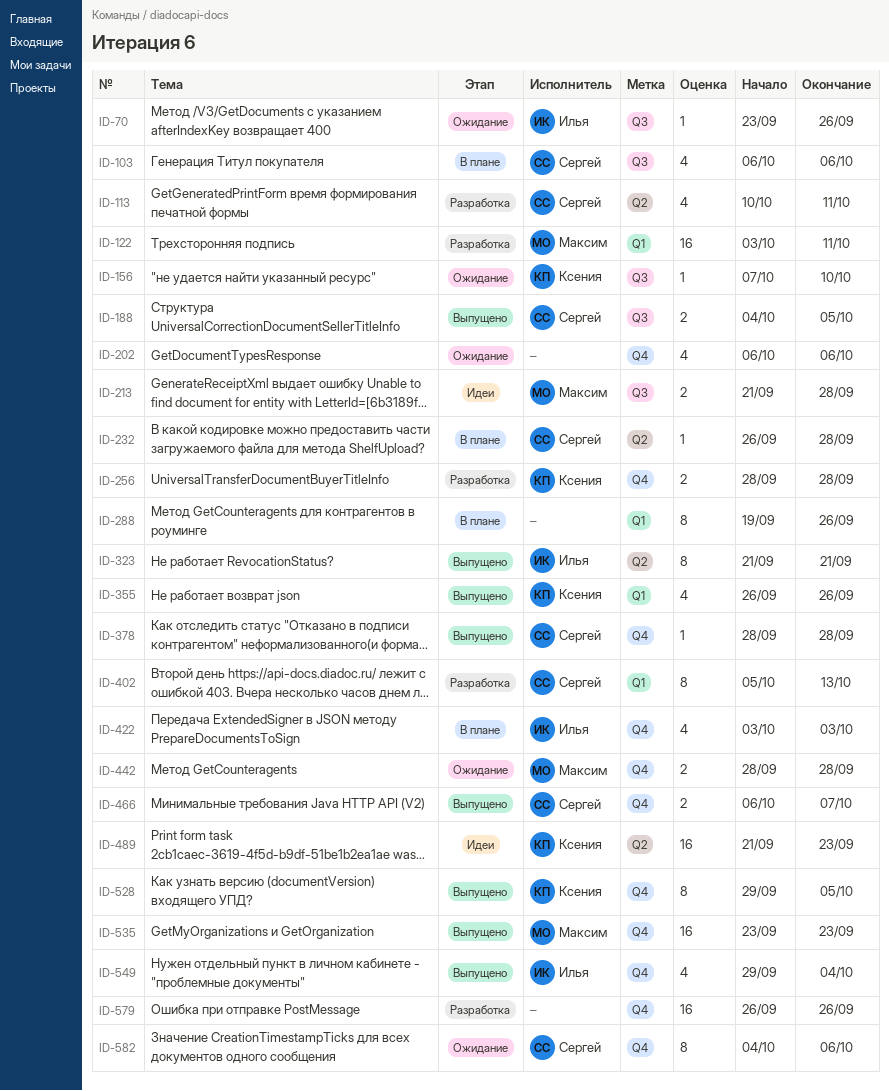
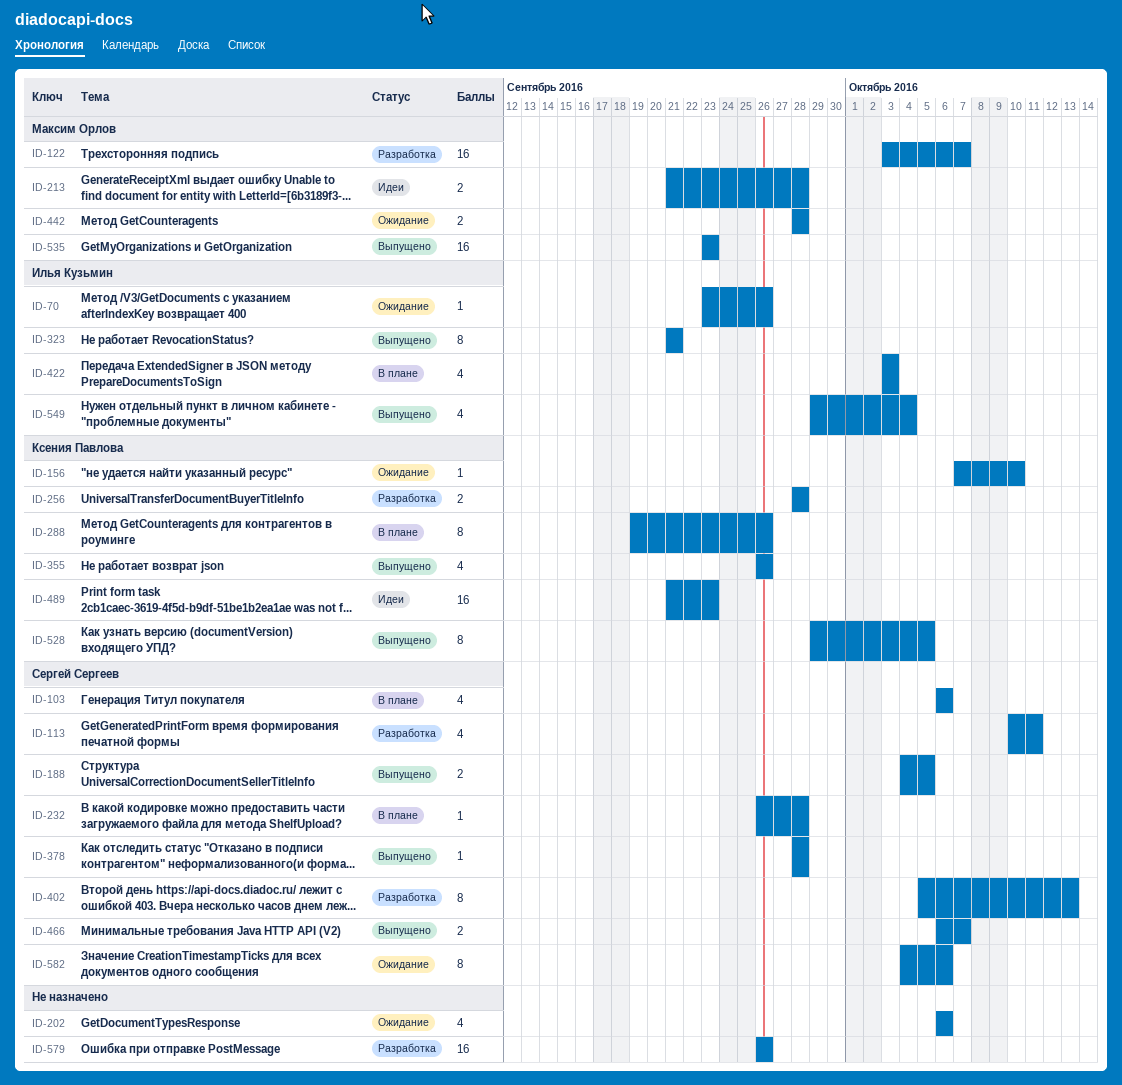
ID-122, due: Oct 11 -> Oct 7
ID-288, owner: none -> Ксения Павлова

